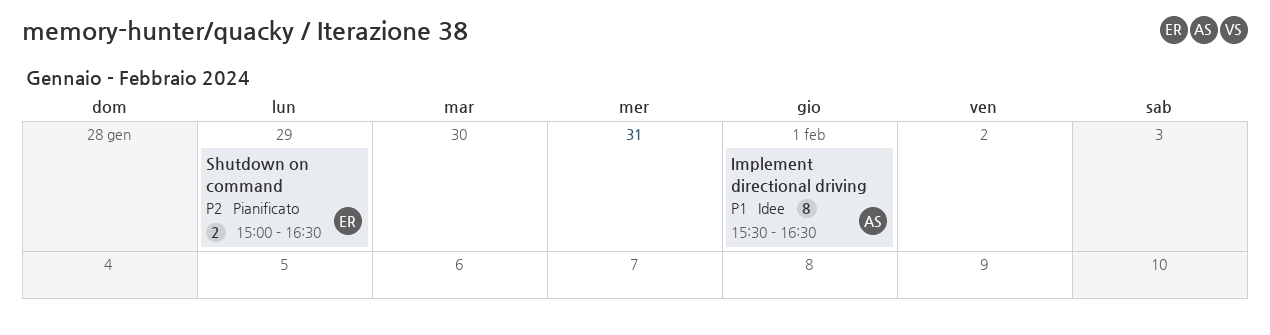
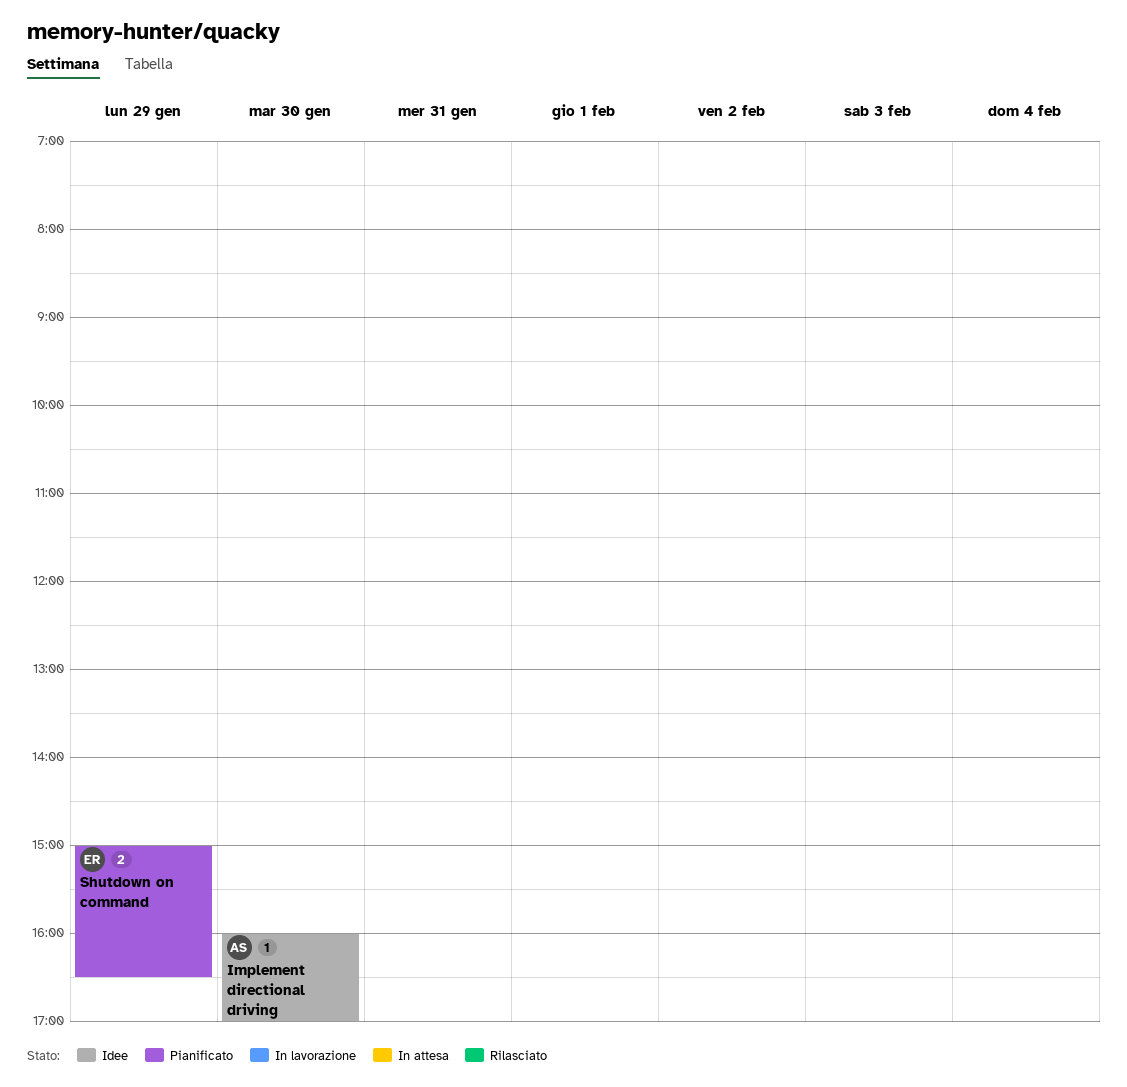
Implement directional driving, estimate: 8 -> 1
Implement directional driving, day: Feb 1 -> Jan 30
Implement directional driving, begins: 15:30 -> 16:00
Implement directional driving, ends: 16:30 -> 17:00

